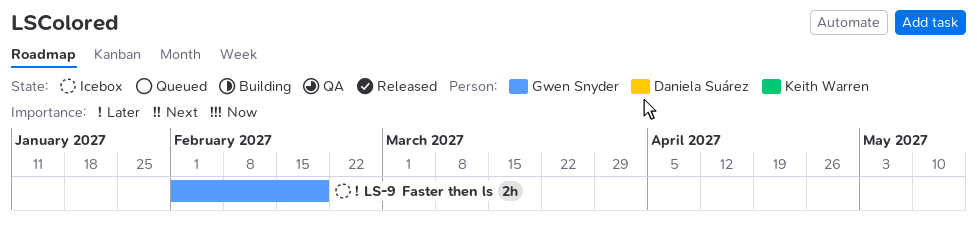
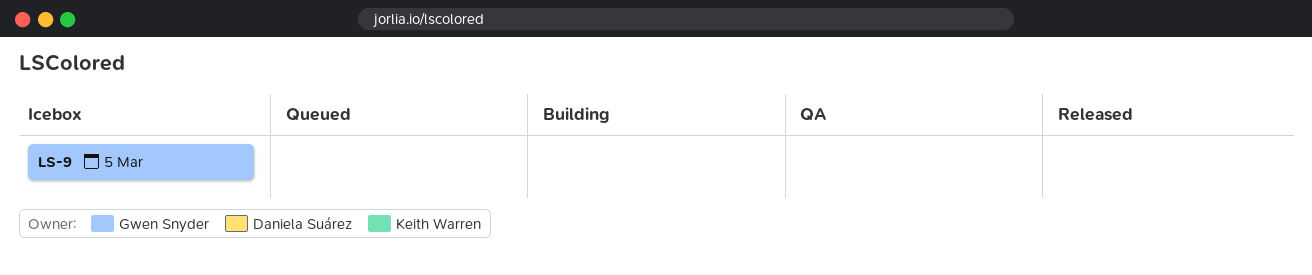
LS-9, due: Feb 19 -> Mar 5

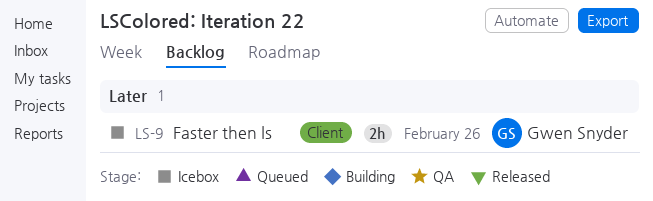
LS-9, due: Mar 5 -> Feb 26

